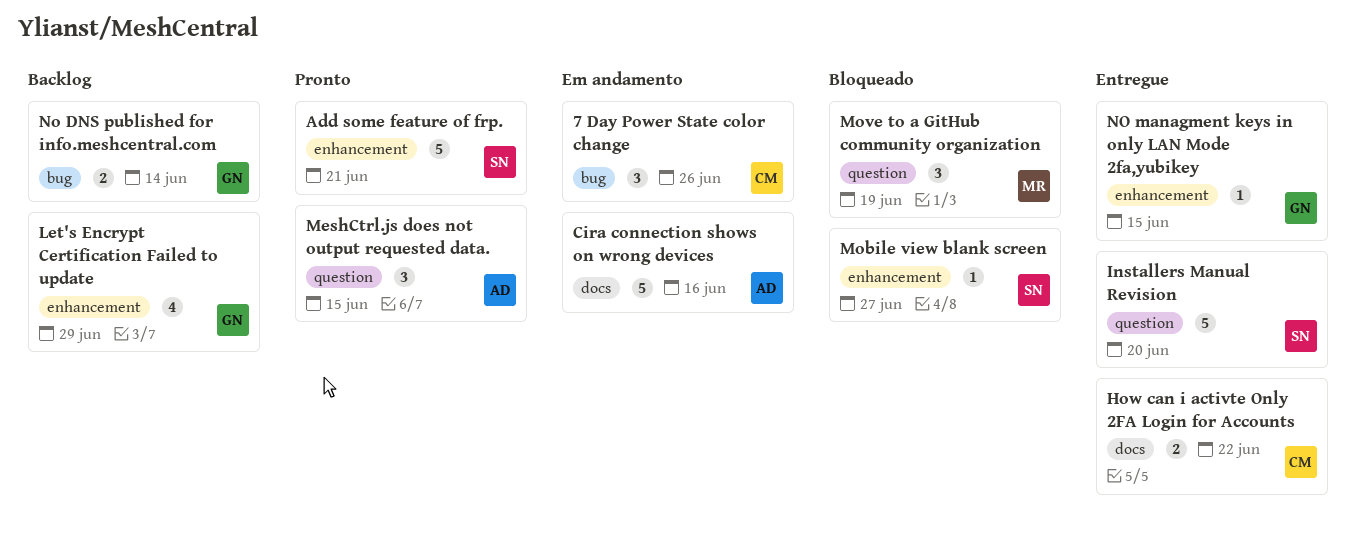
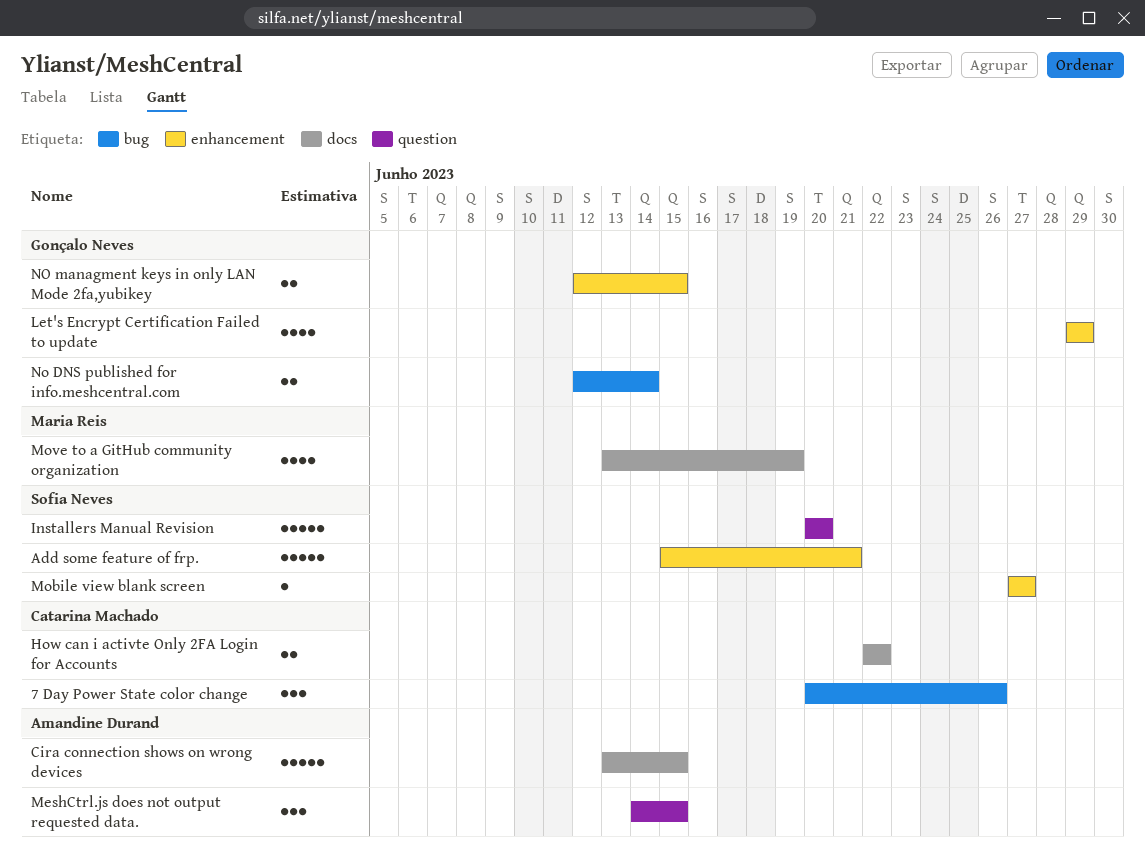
Cira connection shows on wrong devices, due: Jun 16 -> Jun 15
Move to a GitHub community organization, label: question -> docs
Move to a GitHub community organization, estimate: 3 -> 4
NO managment keys in only LAN Mode 2fa,yubikey, estimate: 1 -> 2

